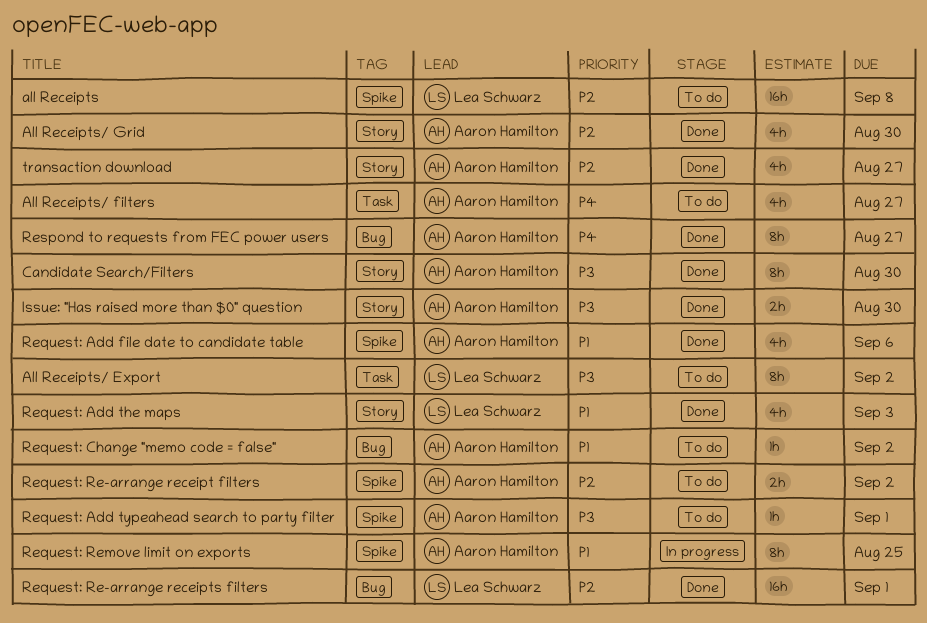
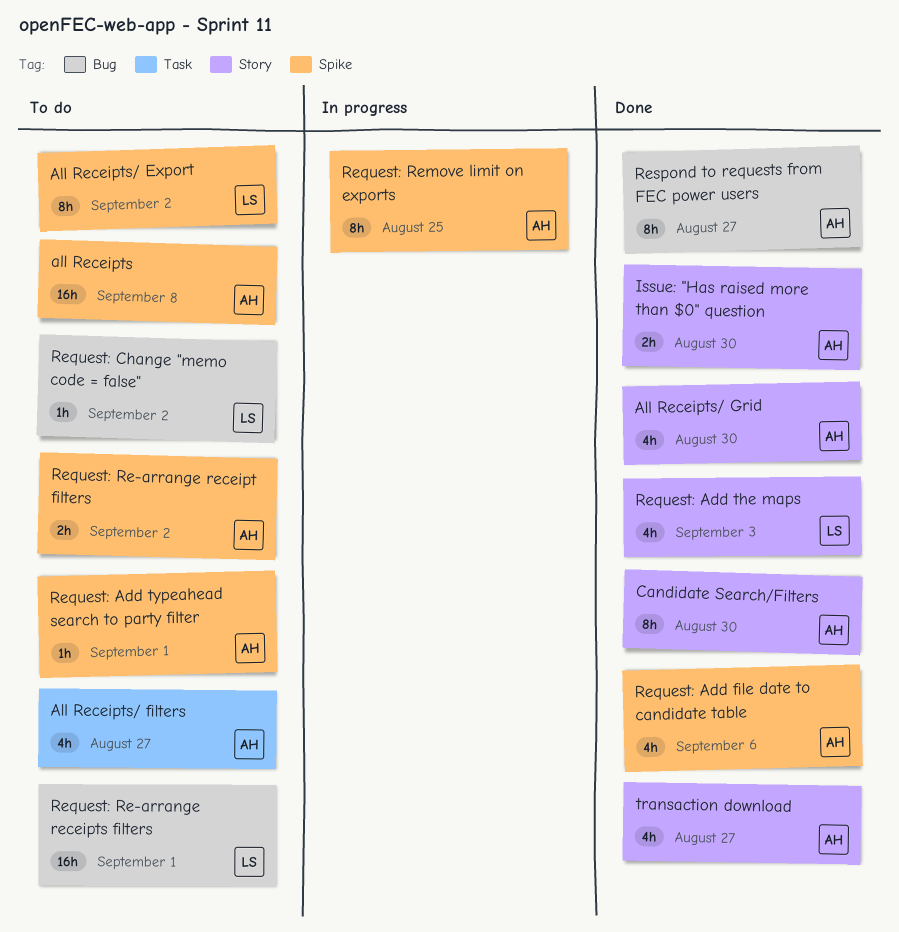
all Receipts, owner: Lea Schwarz -> Aaron Hamilton
All Receipts/ Export, label: Task -> Spike
Request: Change "memo code = false", owner: Aaron Hamilton -> Lea Schwarz
Request: Re-arrange receipts filters, status: Done -> To do

